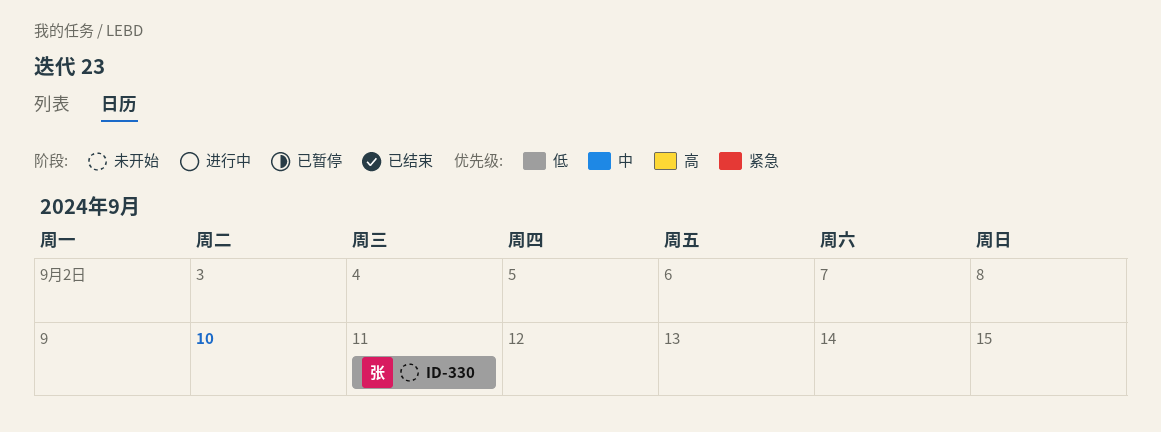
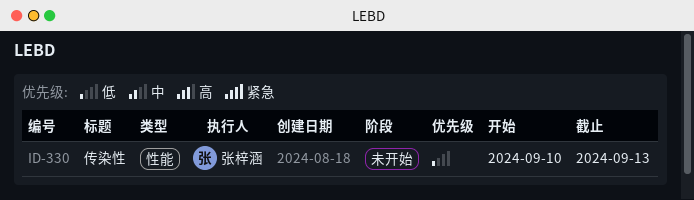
ID-330, start: Sep 11 -> Sep 10
ID-330, due: Sep 11 -> Sep 13

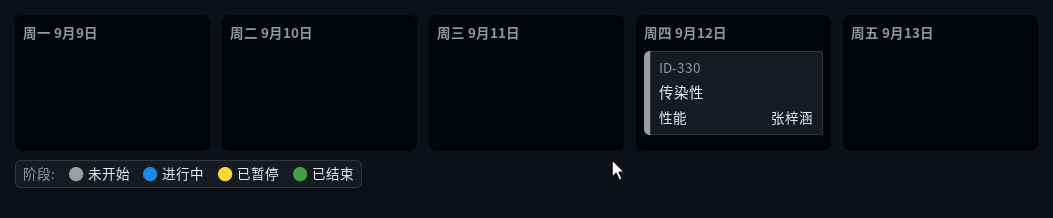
ID-330, due: Sep 13 -> Sep 12

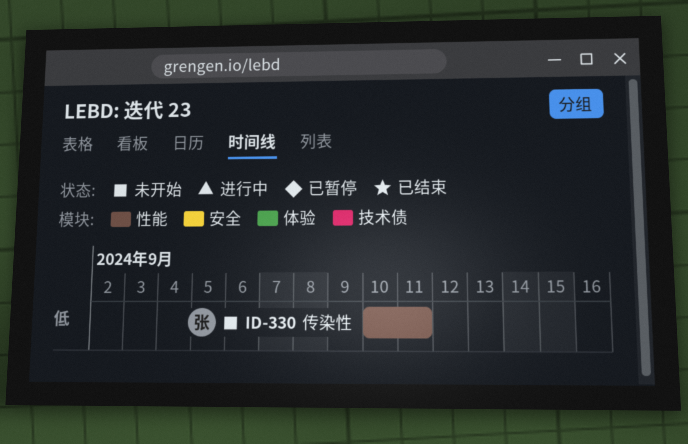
ID-330, due: Sep 12 -> Sep 11

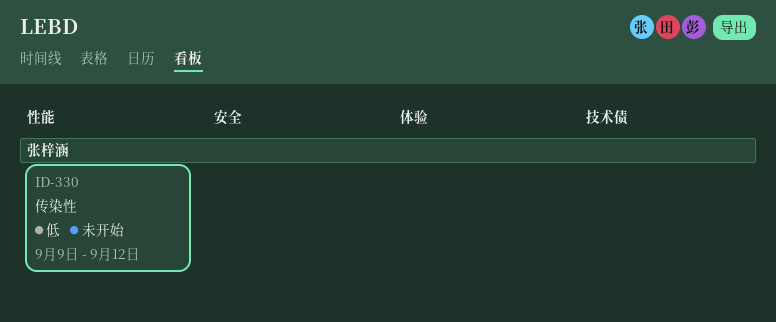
ID-330, start: Sep 10 -> Sep 9
ID-330, due: Sep 11 -> Sep 12

